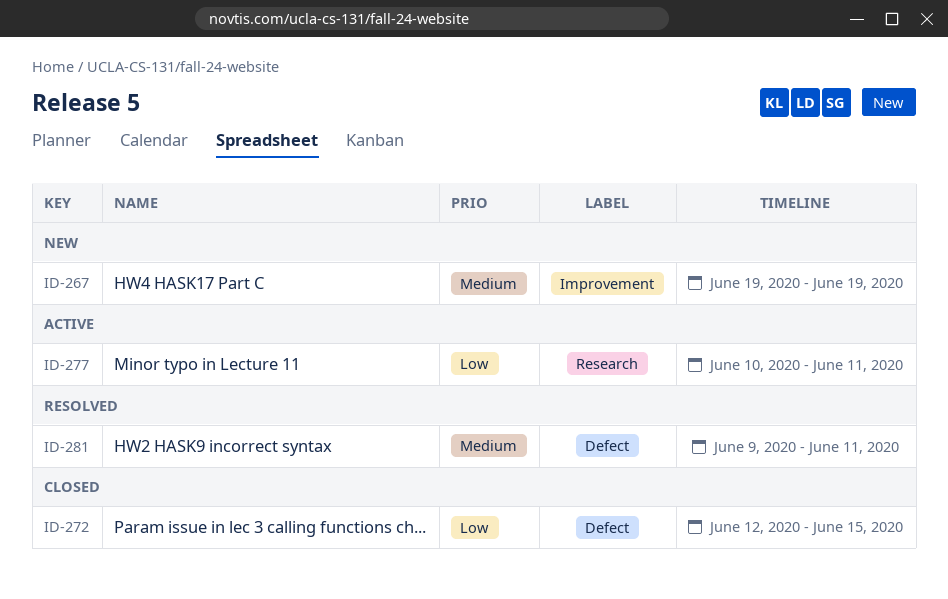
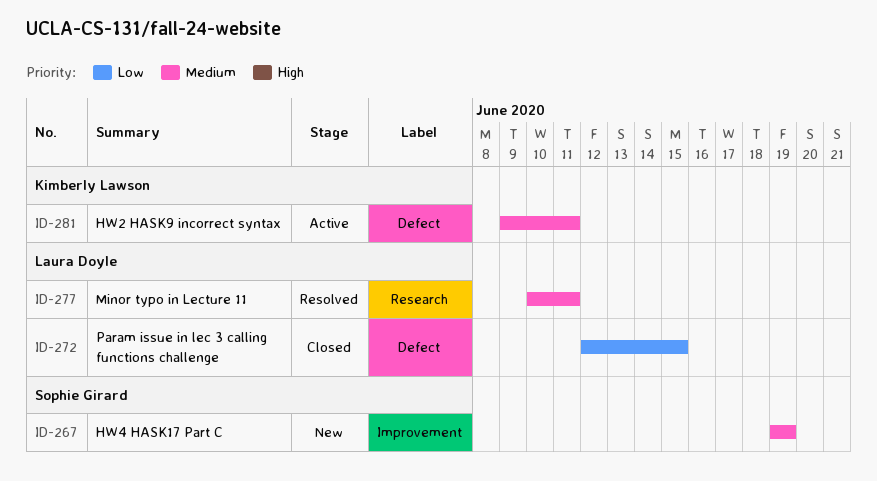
ID-277, status: Active -> Resolved
ID-277, priority: Low -> Medium
ID-281, status: Resolved -> Active

